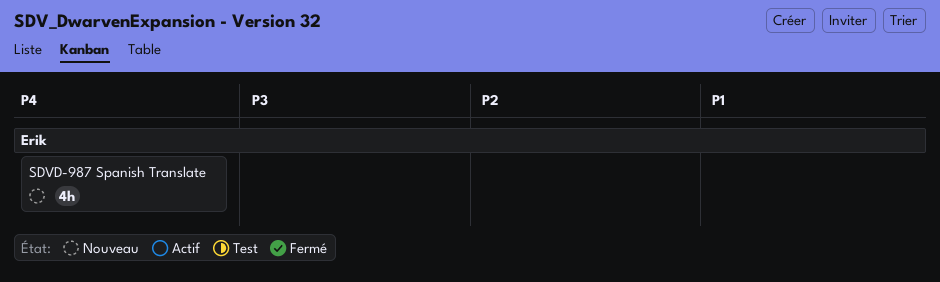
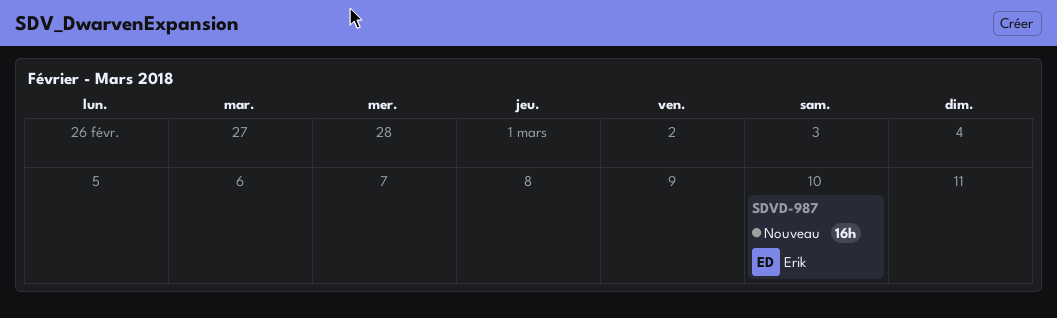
SDVD-987, estimate: 4h -> 16h

